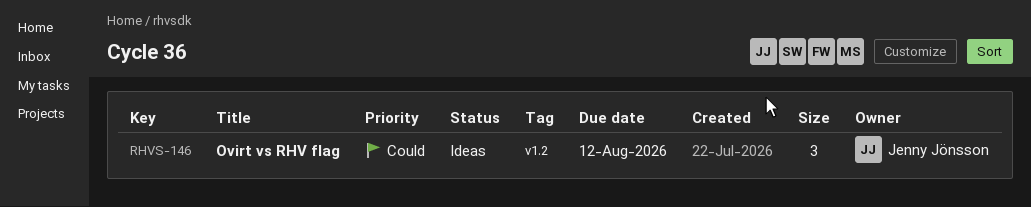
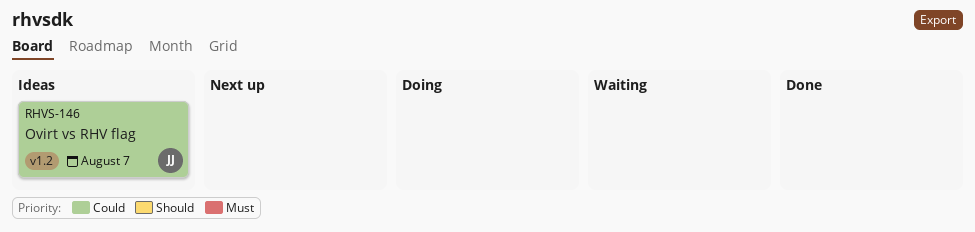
RHVS-146, due: Aug 12 -> Aug 7

